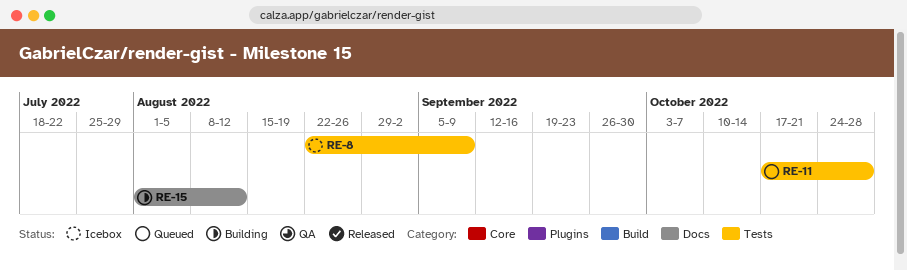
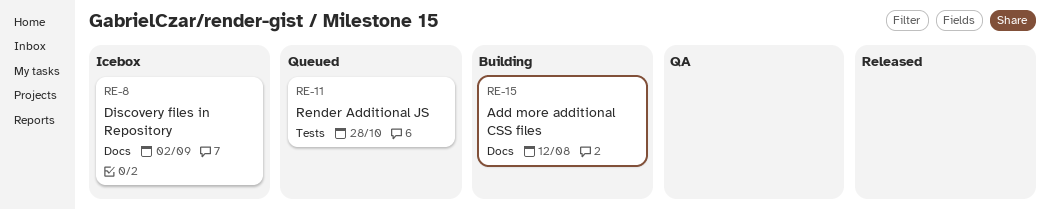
RE-8, label: Tests -> Docs
RE-8, due: Sep 9 -> Sep 2

